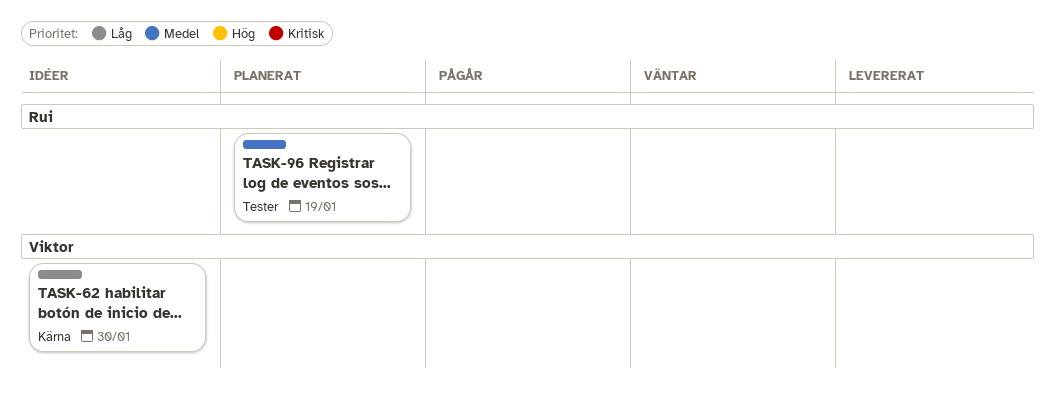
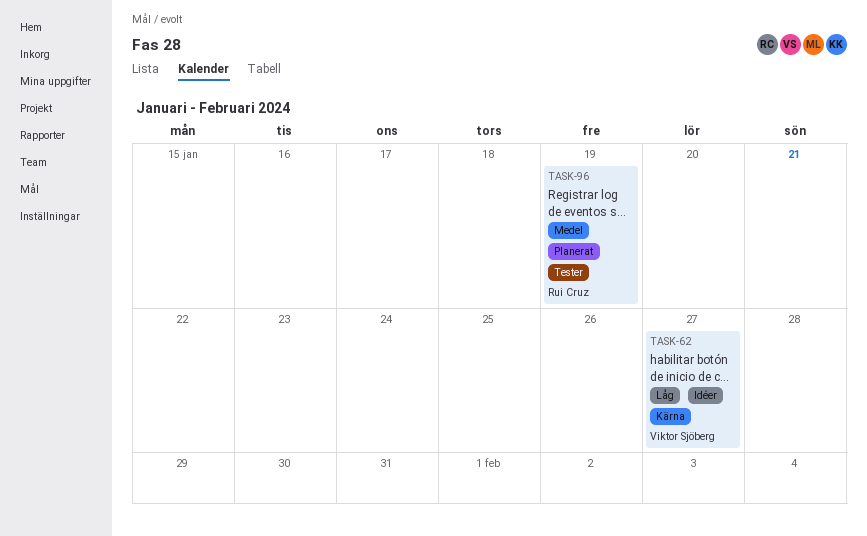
TASK-62, due: Jan 30 -> Jan 27

